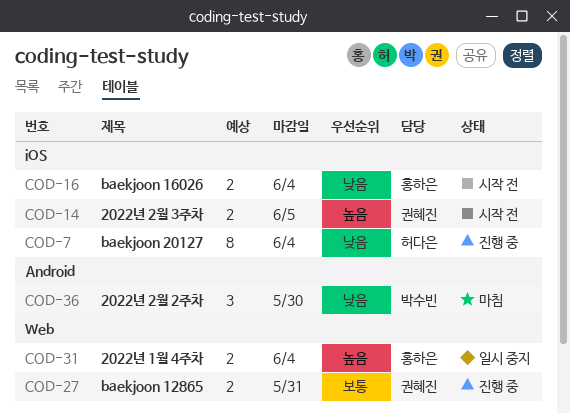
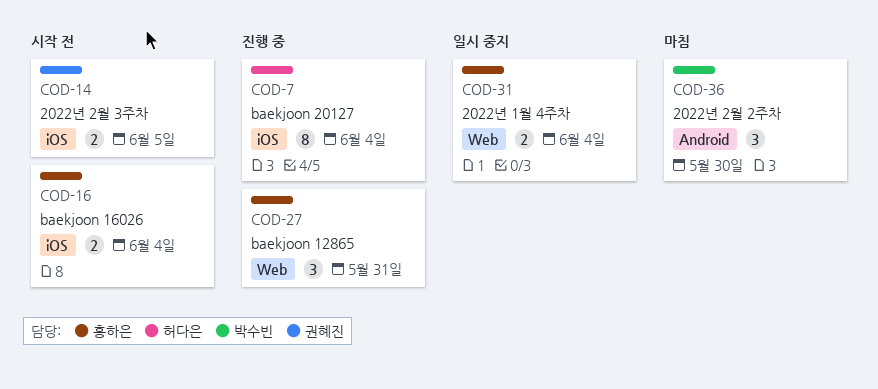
COD-27, owner: 권혜진 -> 홍하은
COD-27, estimate: 2 -> 3

